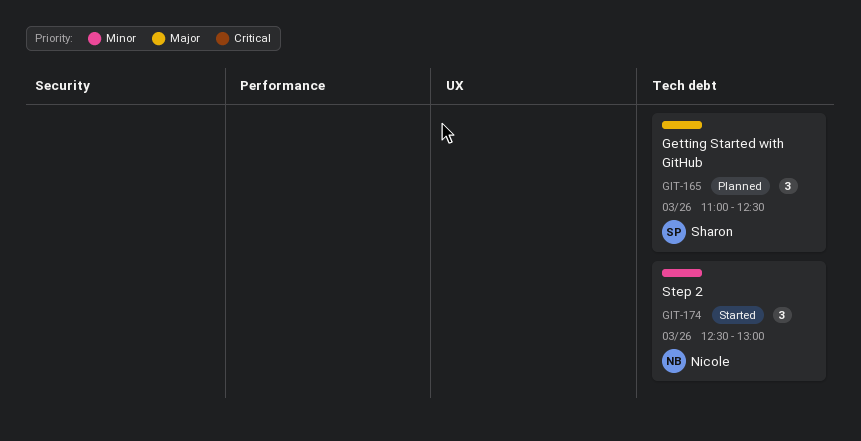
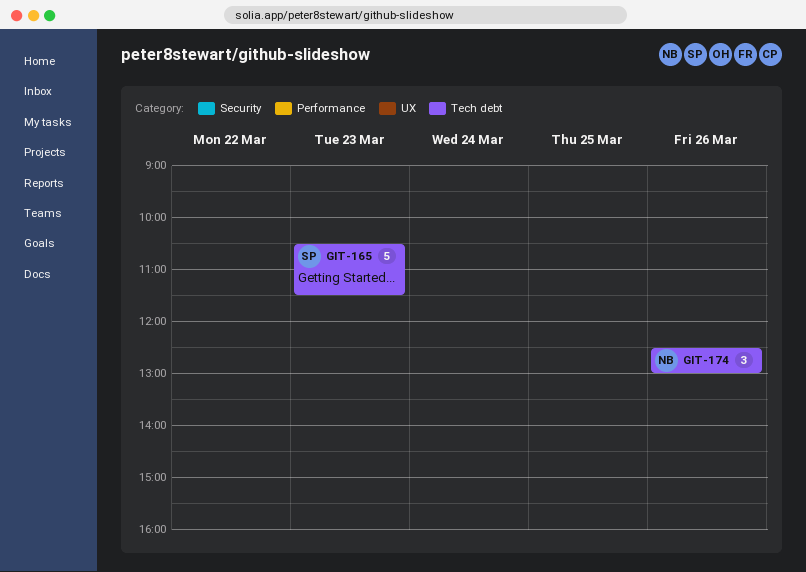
GIT-165, estimate: 3 -> 5
GIT-165, day: Mar 26 -> Mar 23
GIT-165, begins: 11:00 -> 10:30
GIT-165, ends: 12:30 -> 11:30

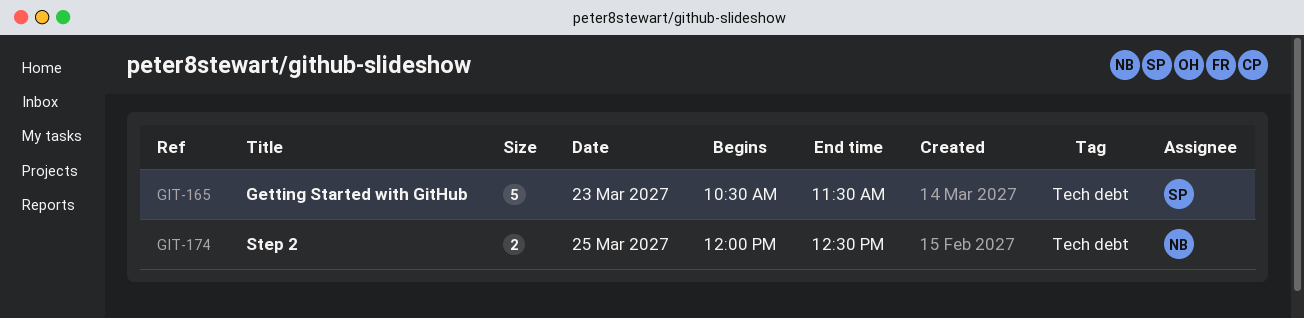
GIT-174, estimate: 3 -> 2
GIT-174, day: Mar 26 -> Mar 25
GIT-174, begins: 12:30 -> 12:00
GIT-174, ends: 13:00 -> 12:30

